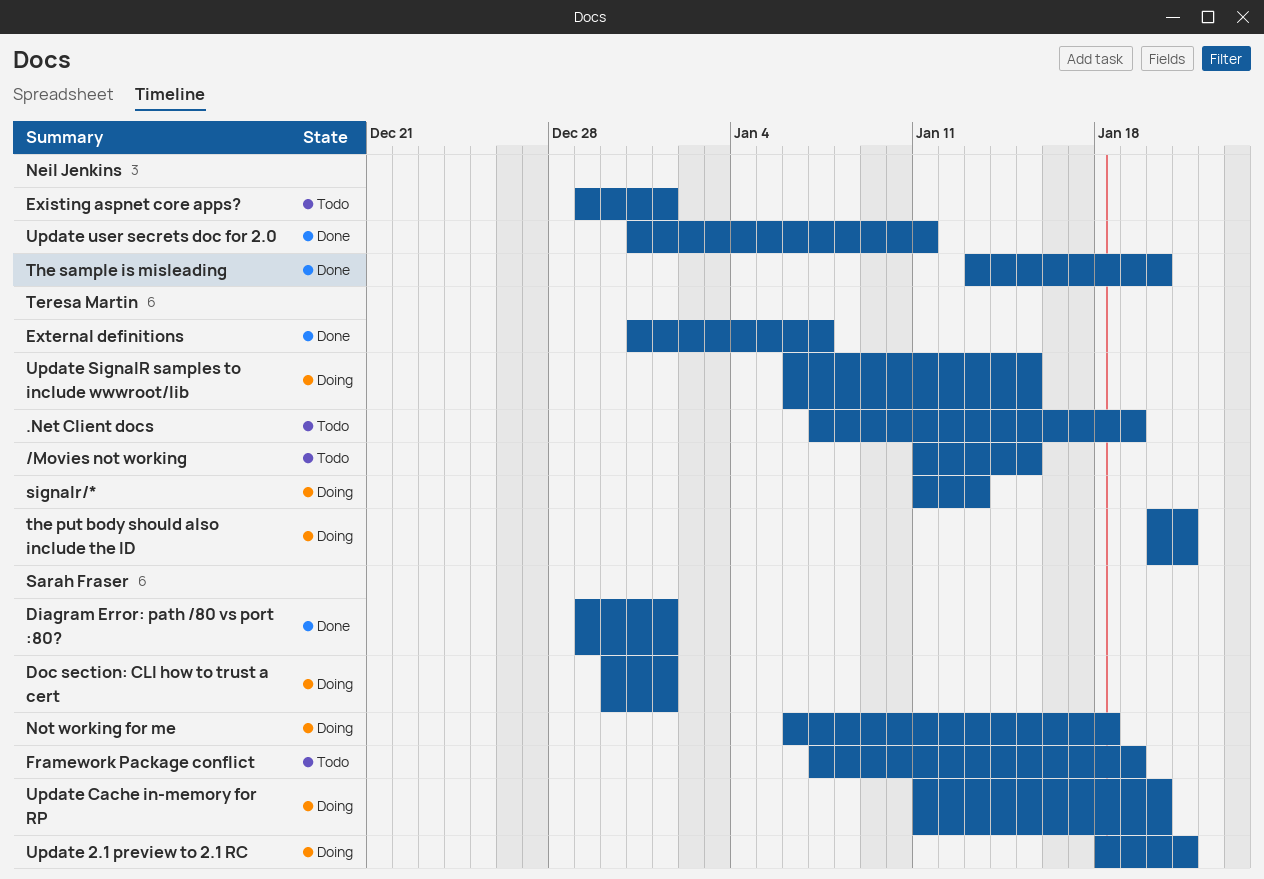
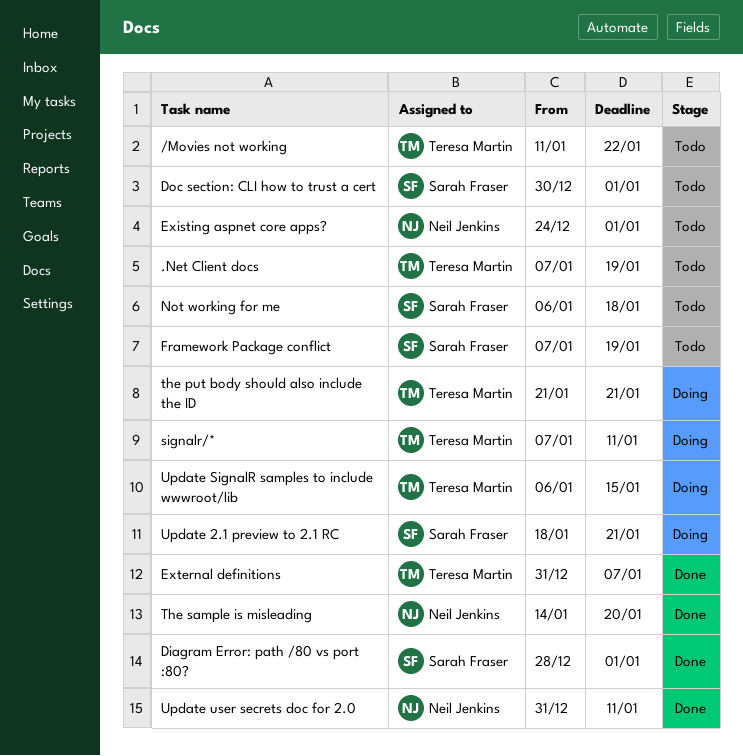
/Movies not working, due: Jan 15 -> Jan 22
Diagram Error: path /80 vs port :80?, start: Dec 29 -> Dec 28
Doc section: CLI how to trust a cert, status: Doing -> Todo
Existing aspnet core apps?, start: Dec 29 -> Dec 24
Not working for me, status: Doing -> Todo
signalr/*, start: Jan 11 -> Jan 7
signalr/*, due: Jan 13 -> Jan 11
the put body should also include the ID, start: Jan 20 -> Jan 21
The sample is misleading, start: Jan 13 -> Jan 14
Update Cache in-memory for RP: present -> none

